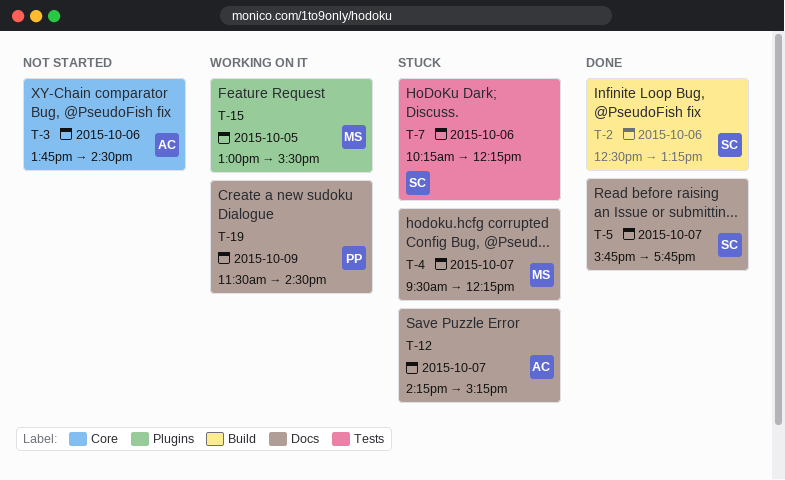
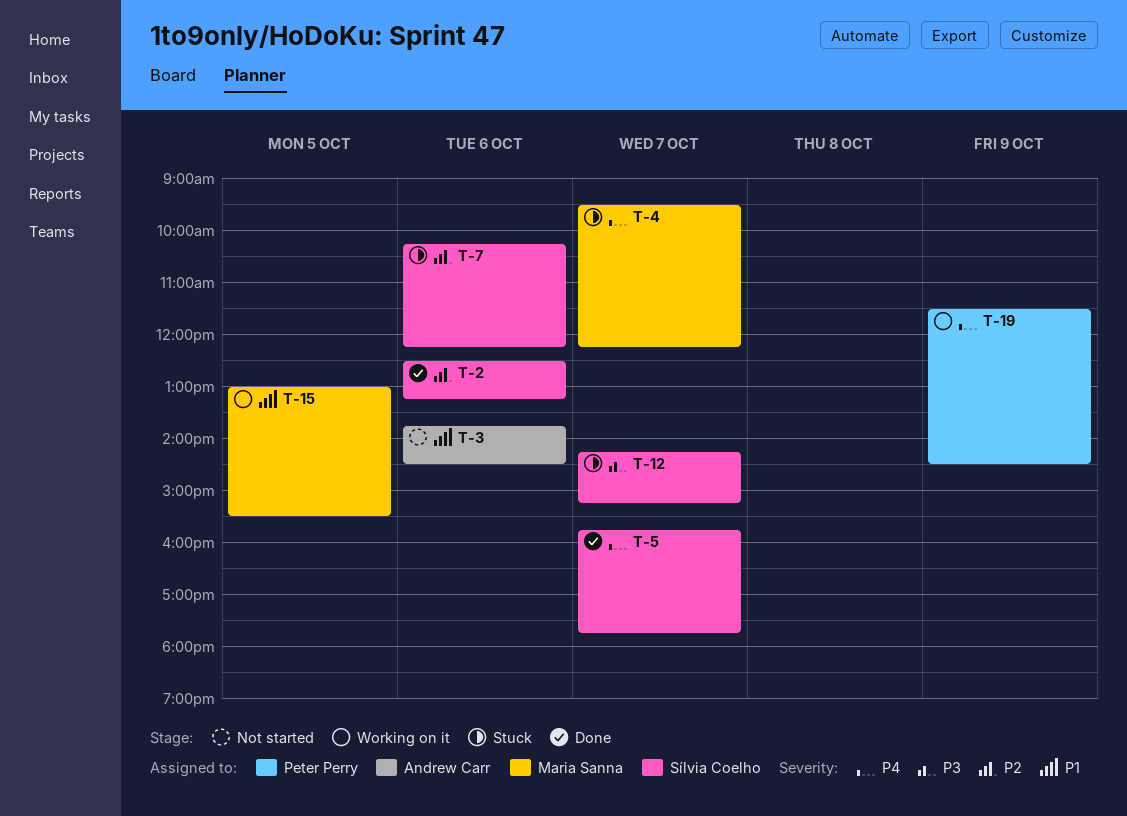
T-12, owner: Andrew Carr -> Sílvia Coelho

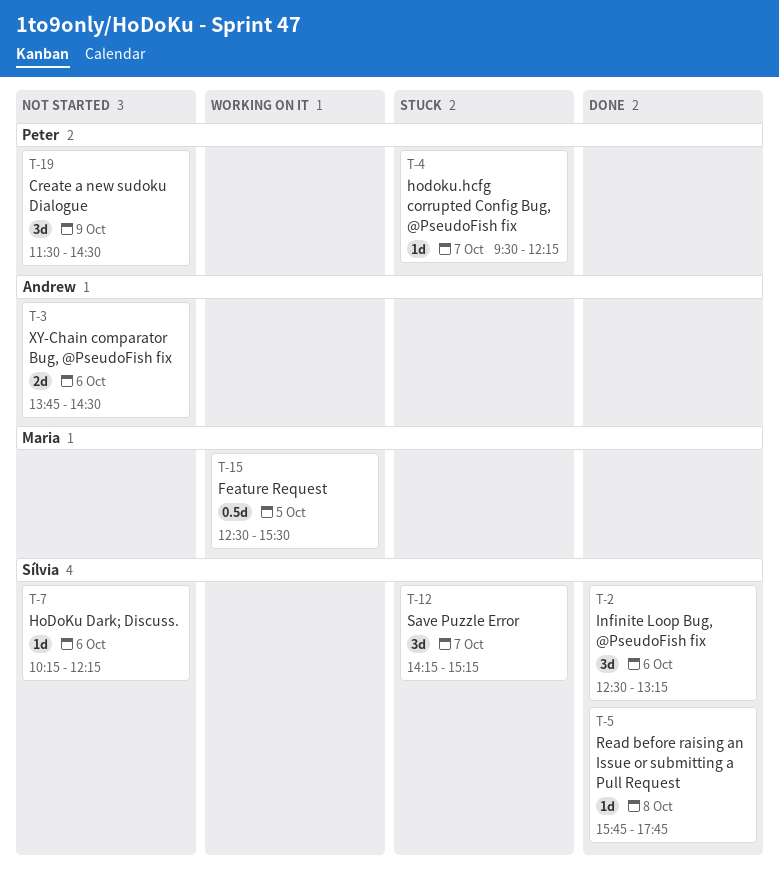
T-4, owner: Maria Sanna -> Peter Perry
T-5, day: Oct 7 -> Oct 8
T-7, status: Stuck -> Not started
T-15, begins: 13:00 -> 12:30
T-19, status: Working on it -> Not started

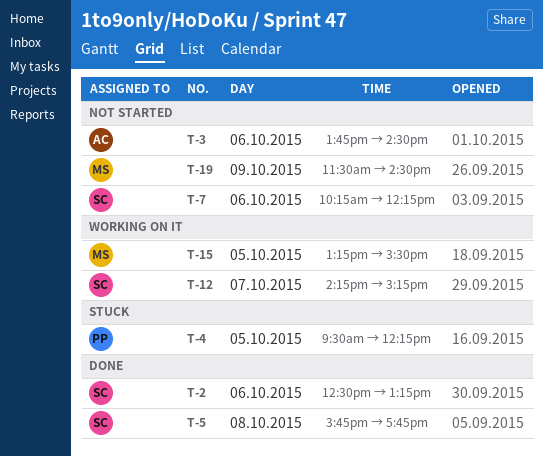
T-4, day: Oct 7 -> Oct 5
T-12, status: Stuck -> Working on it
T-15, begins: 12:30 -> 13:15
T-19, owner: Peter -> Maria

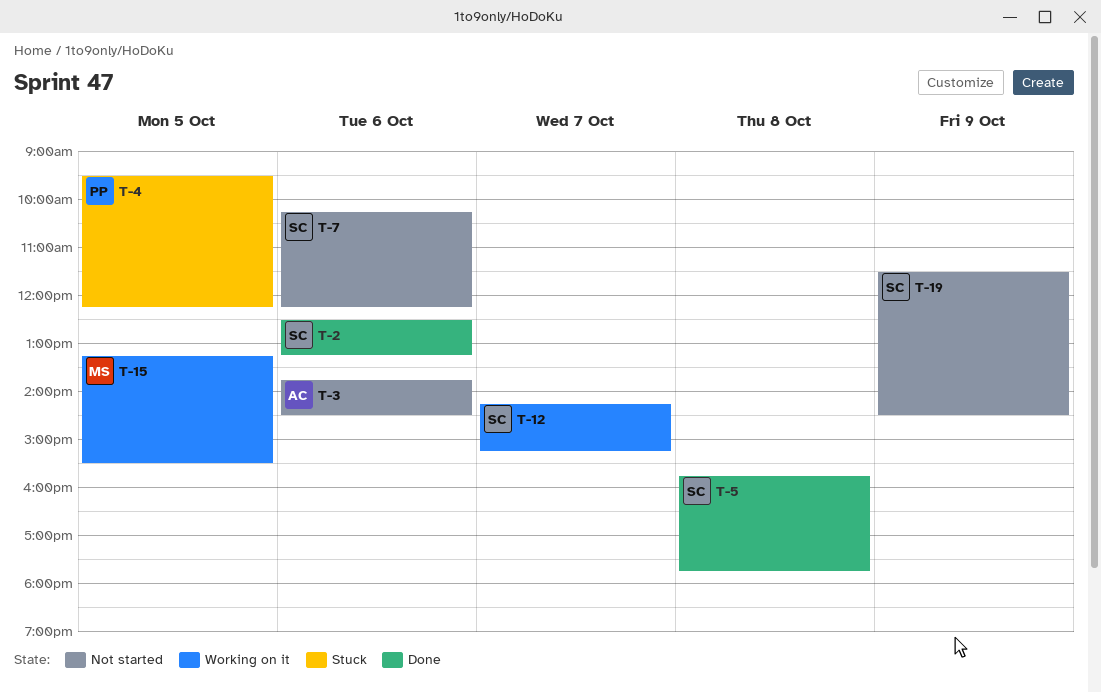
T-19, owner: MS -> SC

